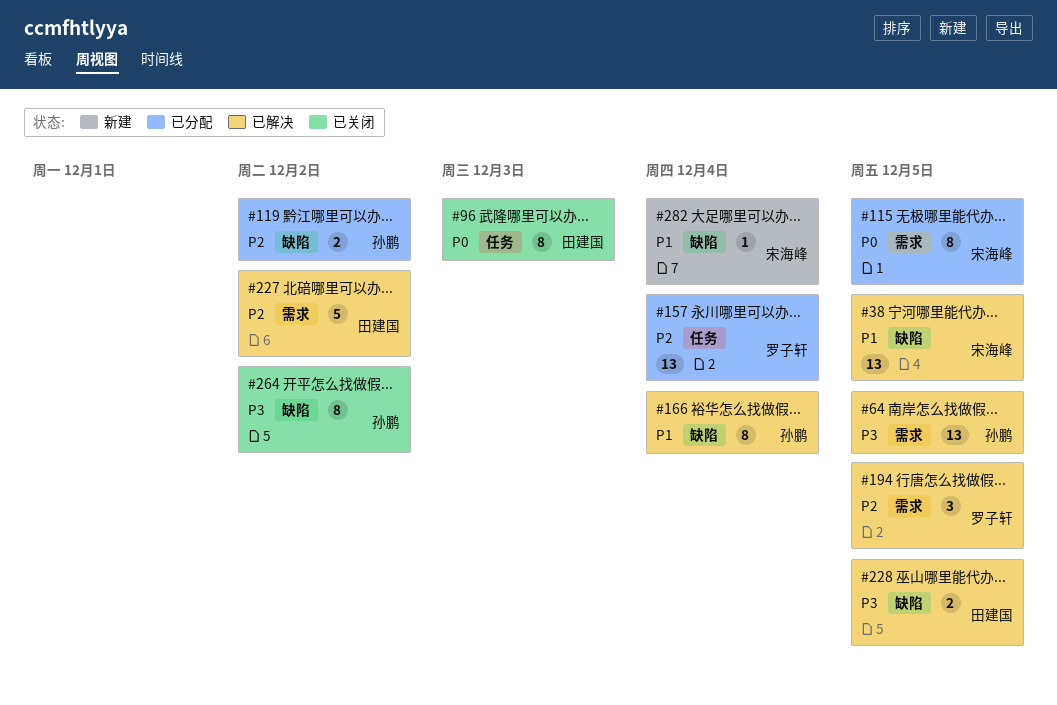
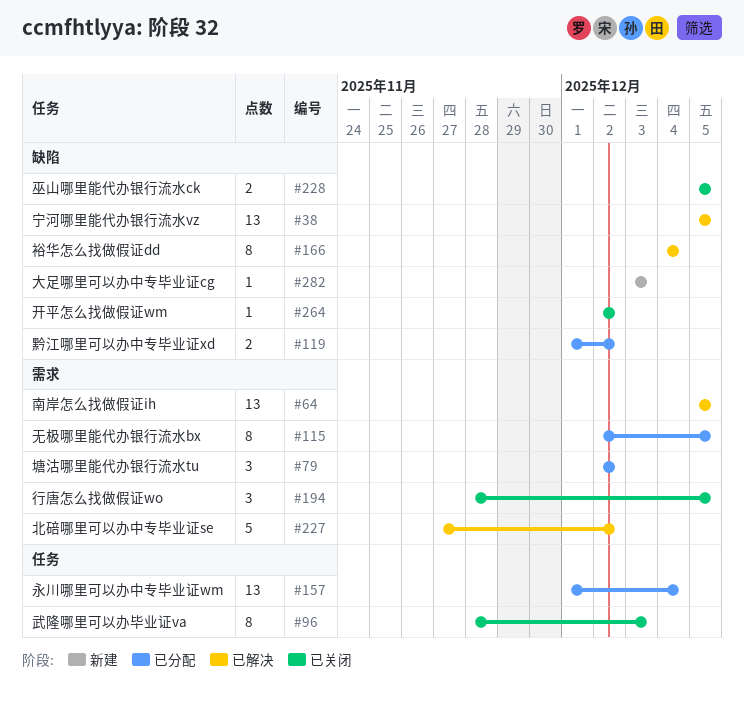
#79: none -> present
#194, status: 已解决 -> 已关闭
#228, status: 已解决 -> 已关闭
#264, estimate: 8 -> 1
#282, due: Dec 4 -> Dec 3

